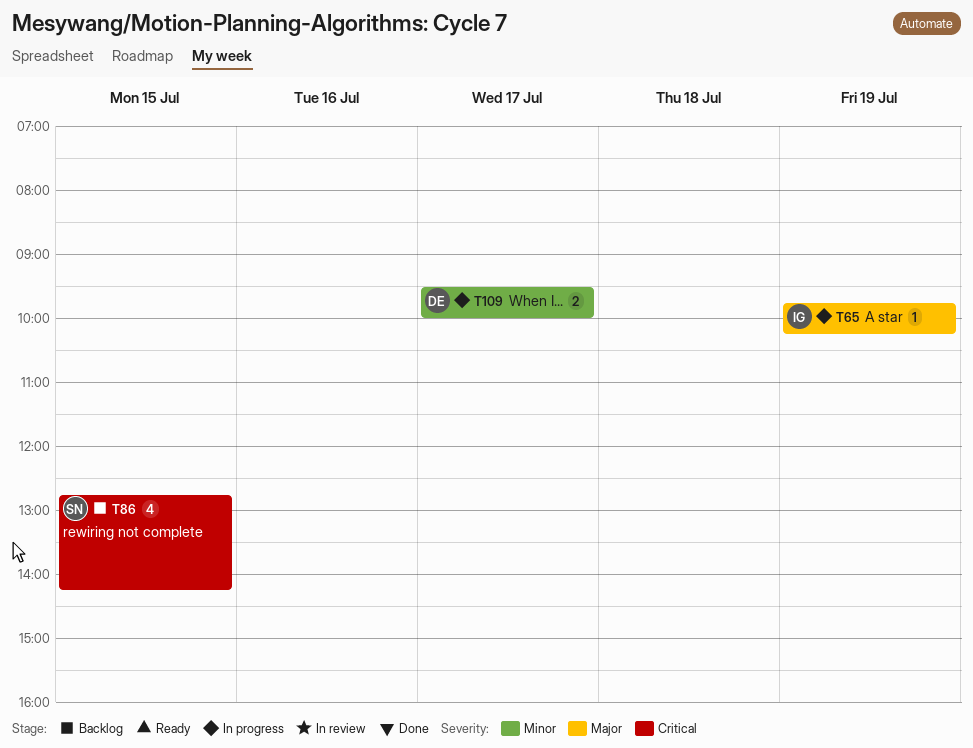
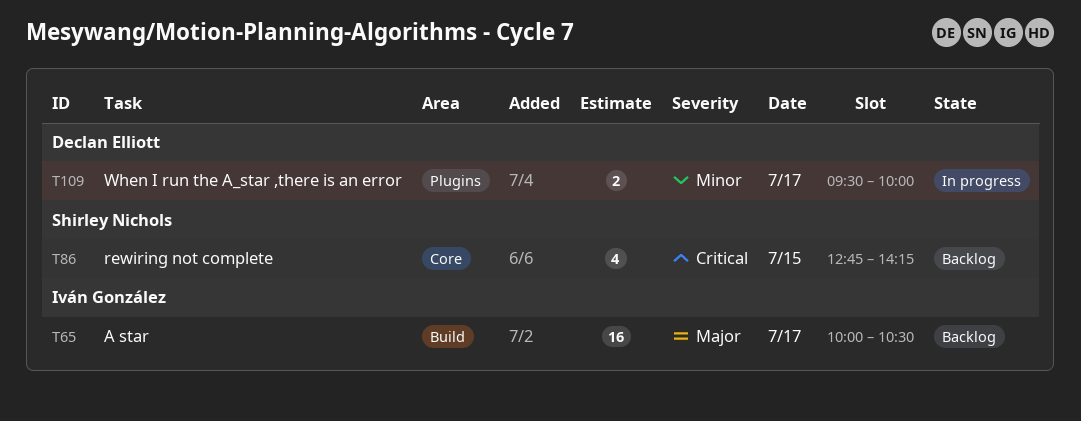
T65, status: In progress -> Backlog
T65, estimate: 1 -> 16
T65, day: Jul 19 -> Jul 17
T65, begins: 09:45 -> 10:00
T65, ends: 10:15 -> 10:30

